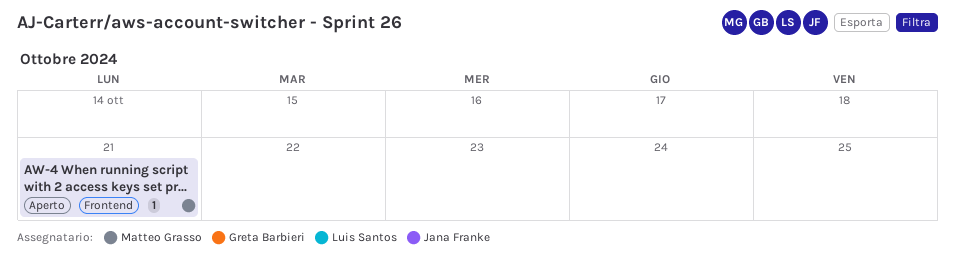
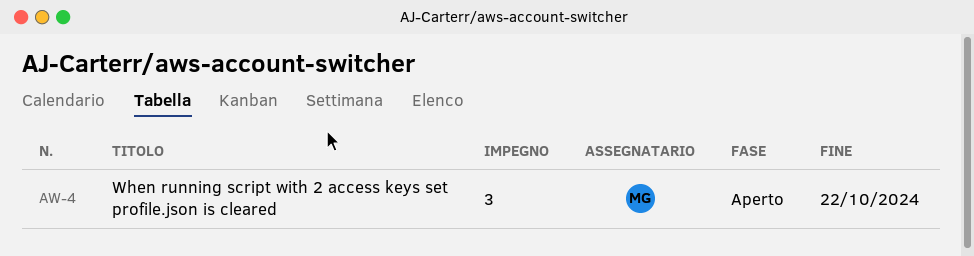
AW-4, estimate: 1 -> 3
AW-4, due: Oct 21 -> Oct 22

